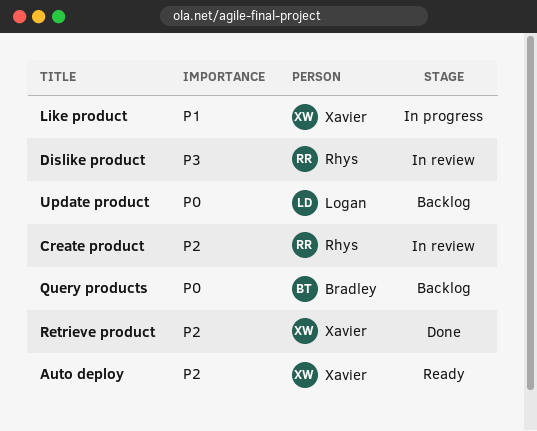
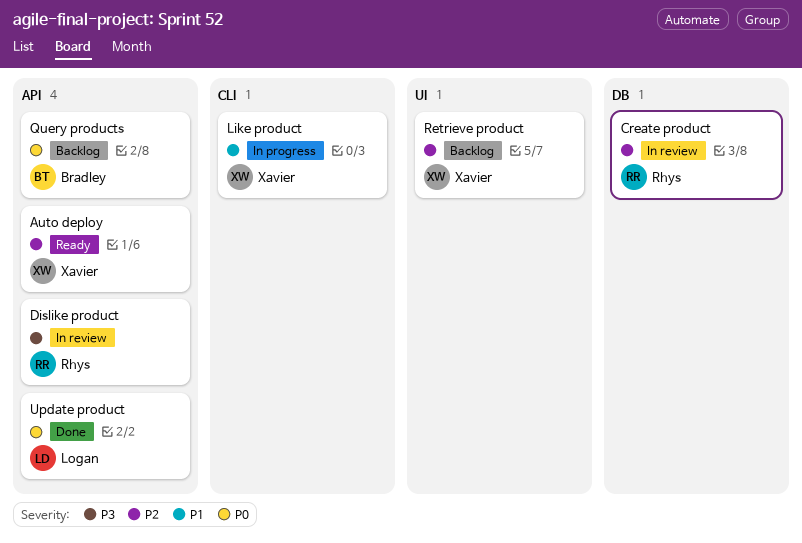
Retrieve product, status: Done -> Backlog
Update product, status: Backlog -> Done

